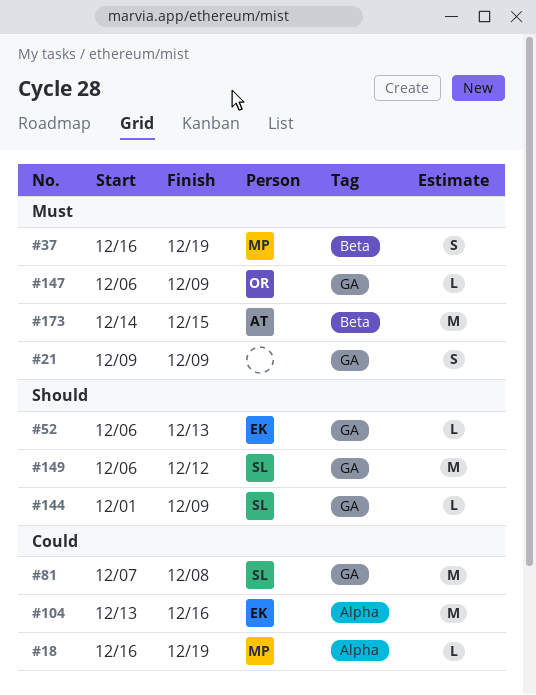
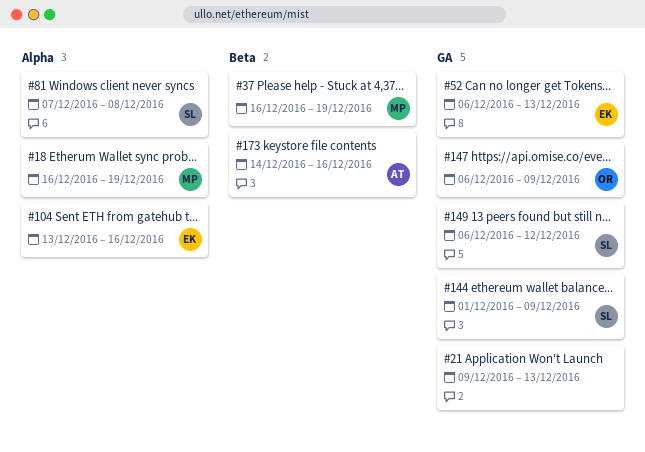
#21, due: Dec 9 -> Dec 13
#81, label: GA -> Alpha
#173, due: Dec 15 -> Dec 16

